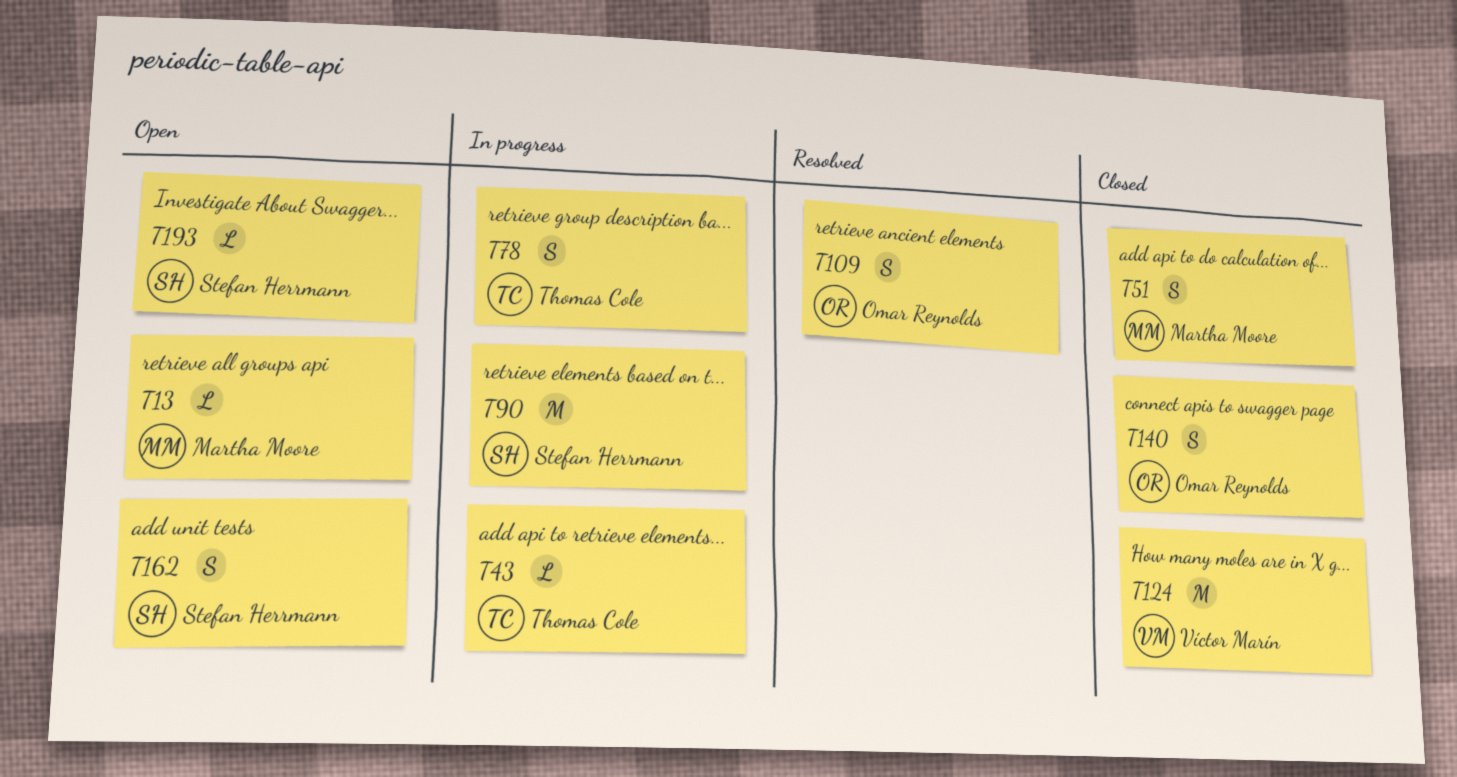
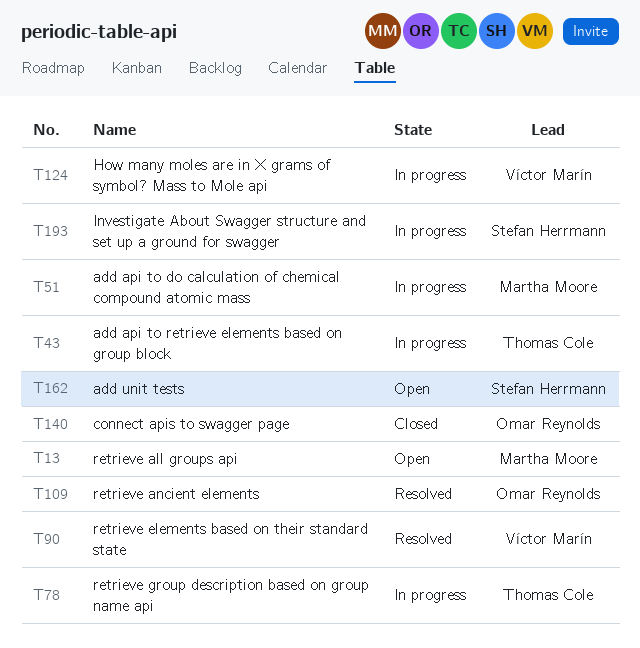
T51, status: Closed -> In progress
T90, status: In progress -> Resolved
T90, owner: Stefan Herrmann -> Víctor Marín
T124, status: Closed -> In progress
T193, status: Open -> In progress

